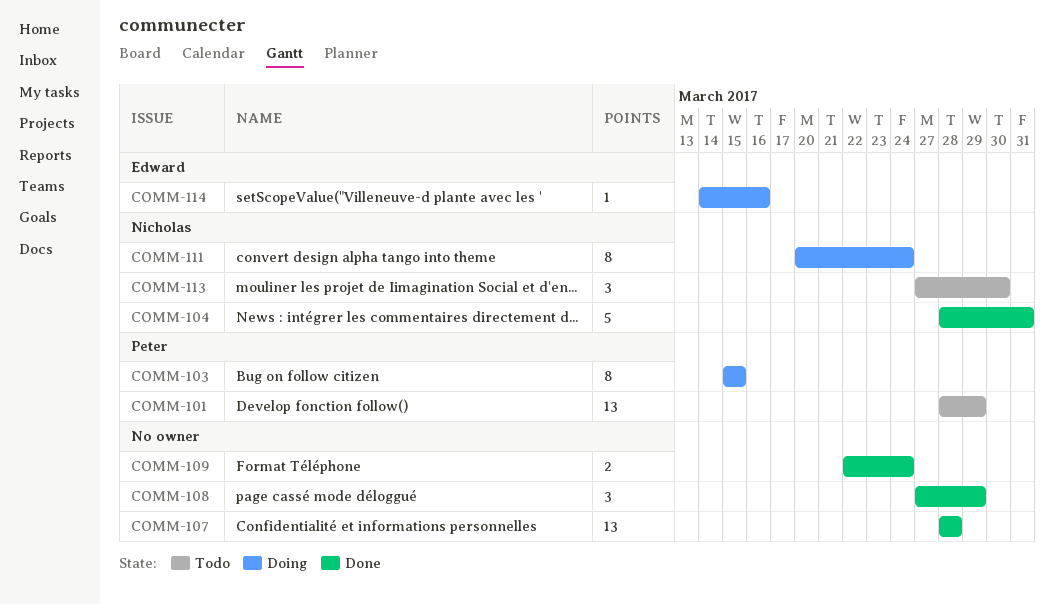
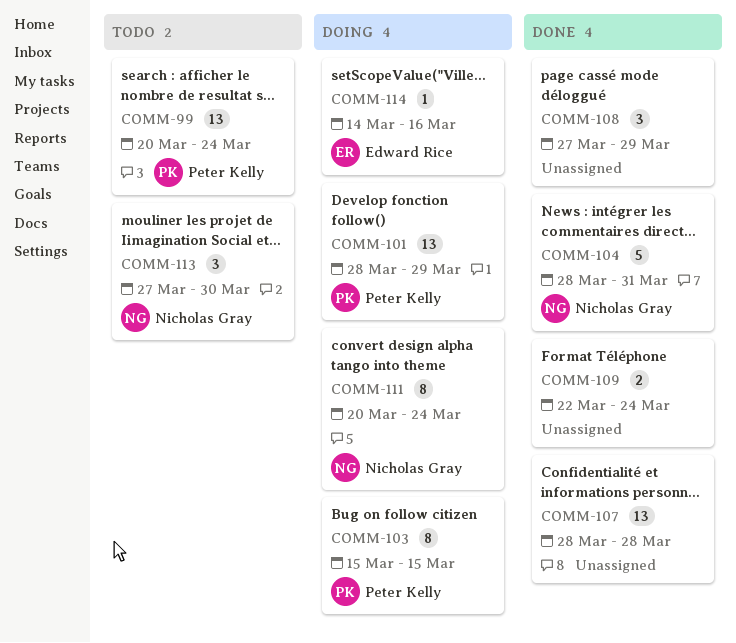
COMM-99: none -> present
COMM-101, status: Todo -> Doing

